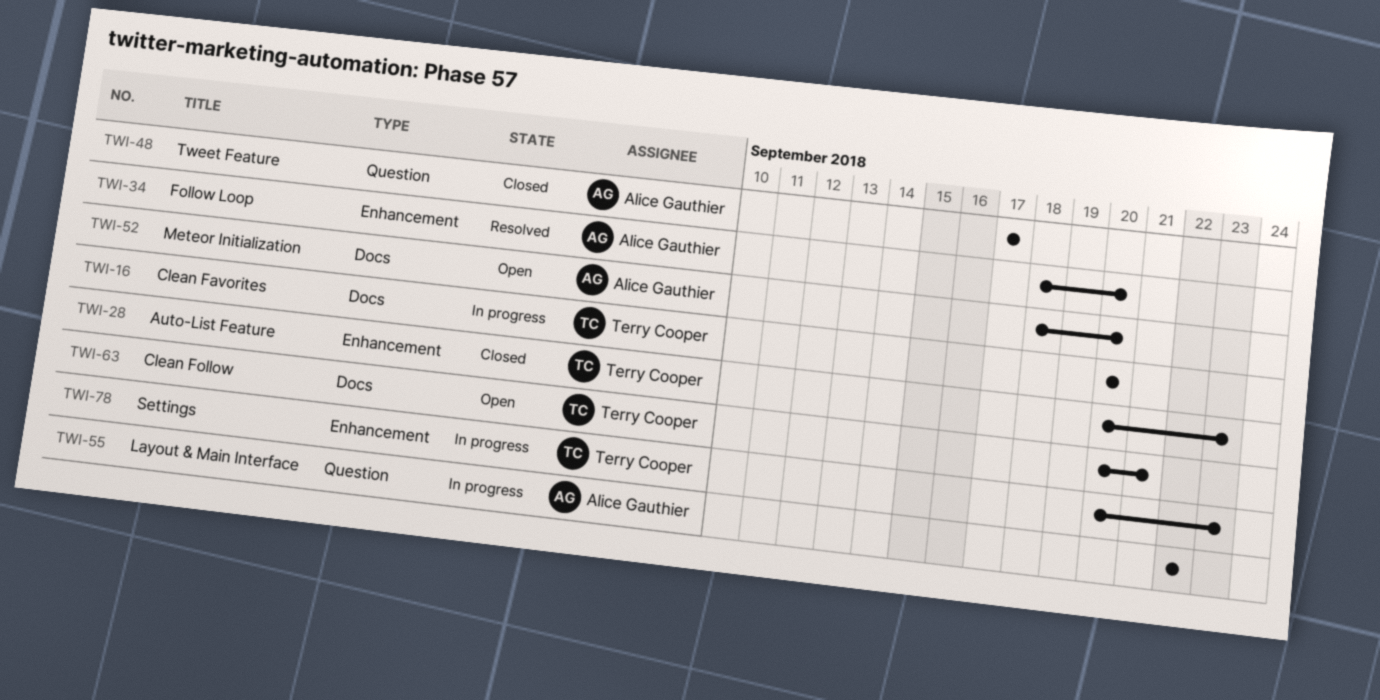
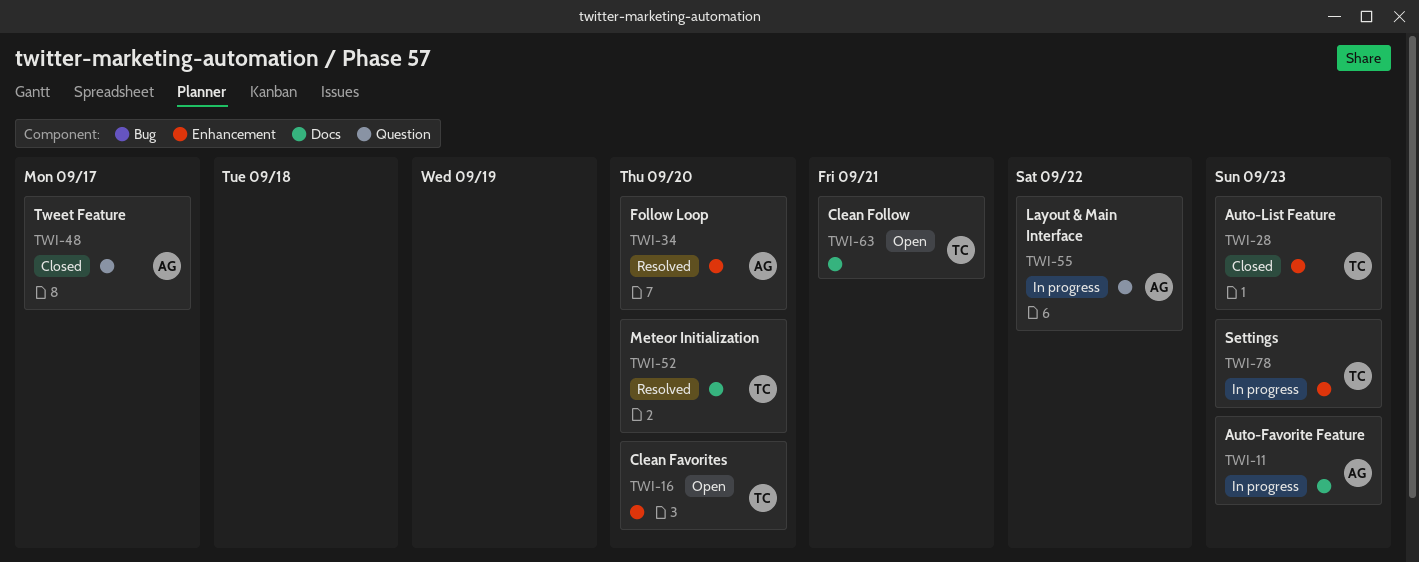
TWI-11: none -> present
TWI-16, status: In progress -> Open
TWI-16, label: Docs -> Enhancement
TWI-52, status: Open -> Resolved
TWI-52, owner: Alice Gauthier -> Terry Cooper

